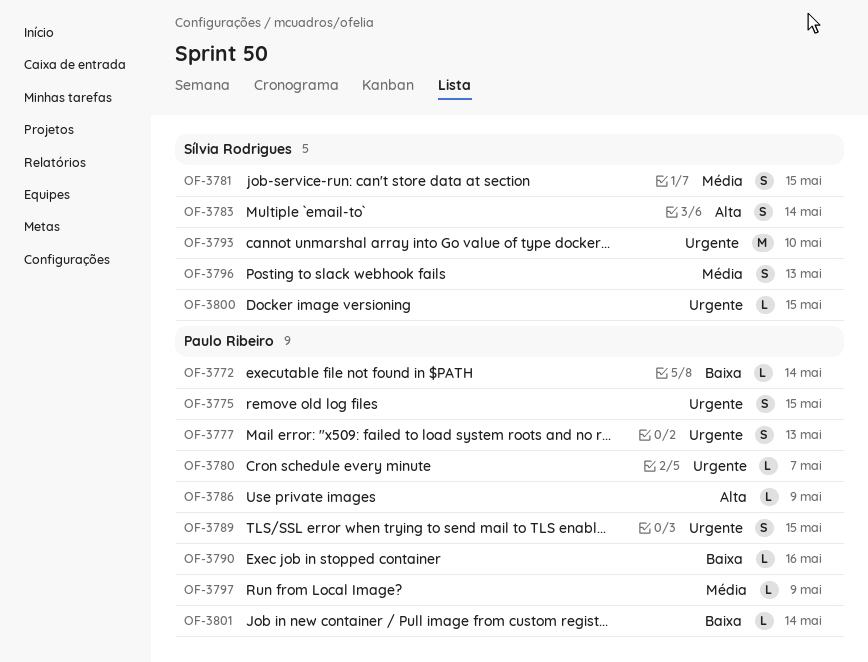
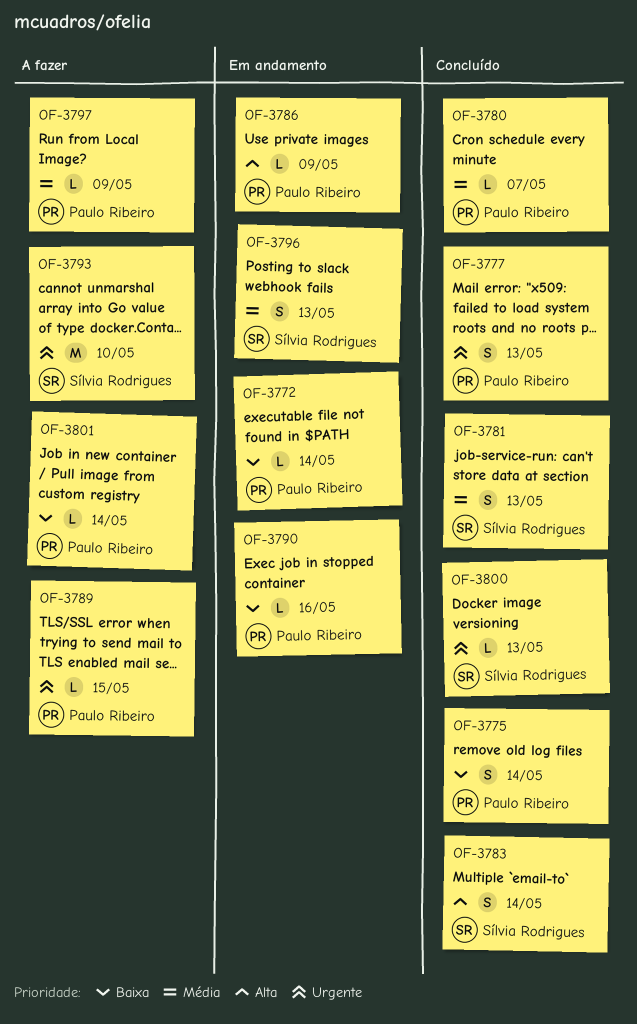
OF-3775, priority: Urgente -> Baixa
OF-3775, due: May 15 -> May 14
OF-3780, priority: Urgente -> Média
OF-3781, due: May 15 -> May 13
OF-3789, estimate: S -> L
OF-3800, due: May 15 -> May 13

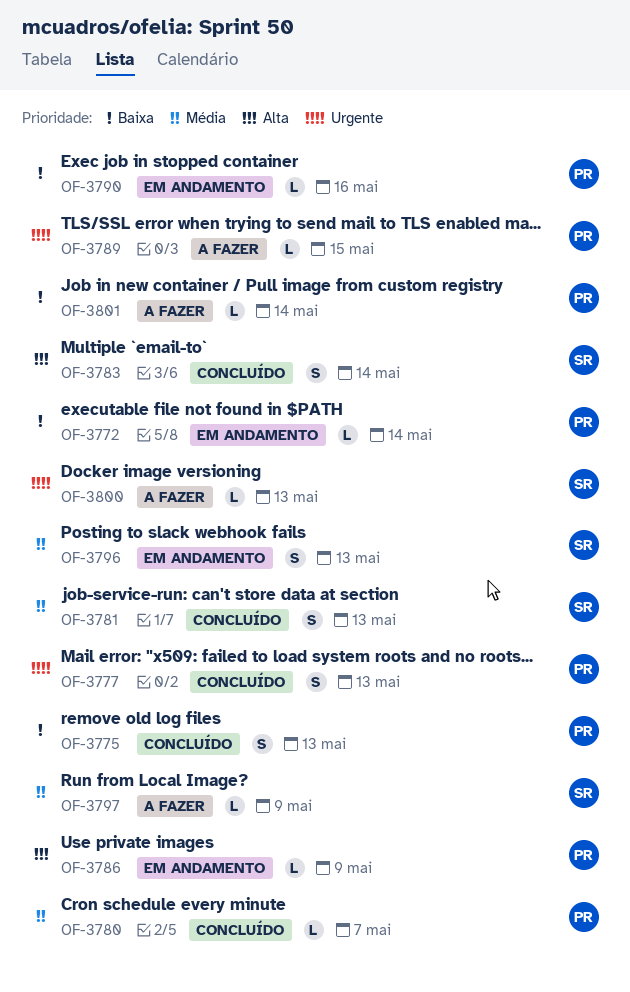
OF-3775, due: May 14 -> May 13
OF-3793: present -> none
OF-3797, owner: Paulo Ribeiro -> Sílvia Rodrigues
OF-3800, status: Concluído -> A fazer

